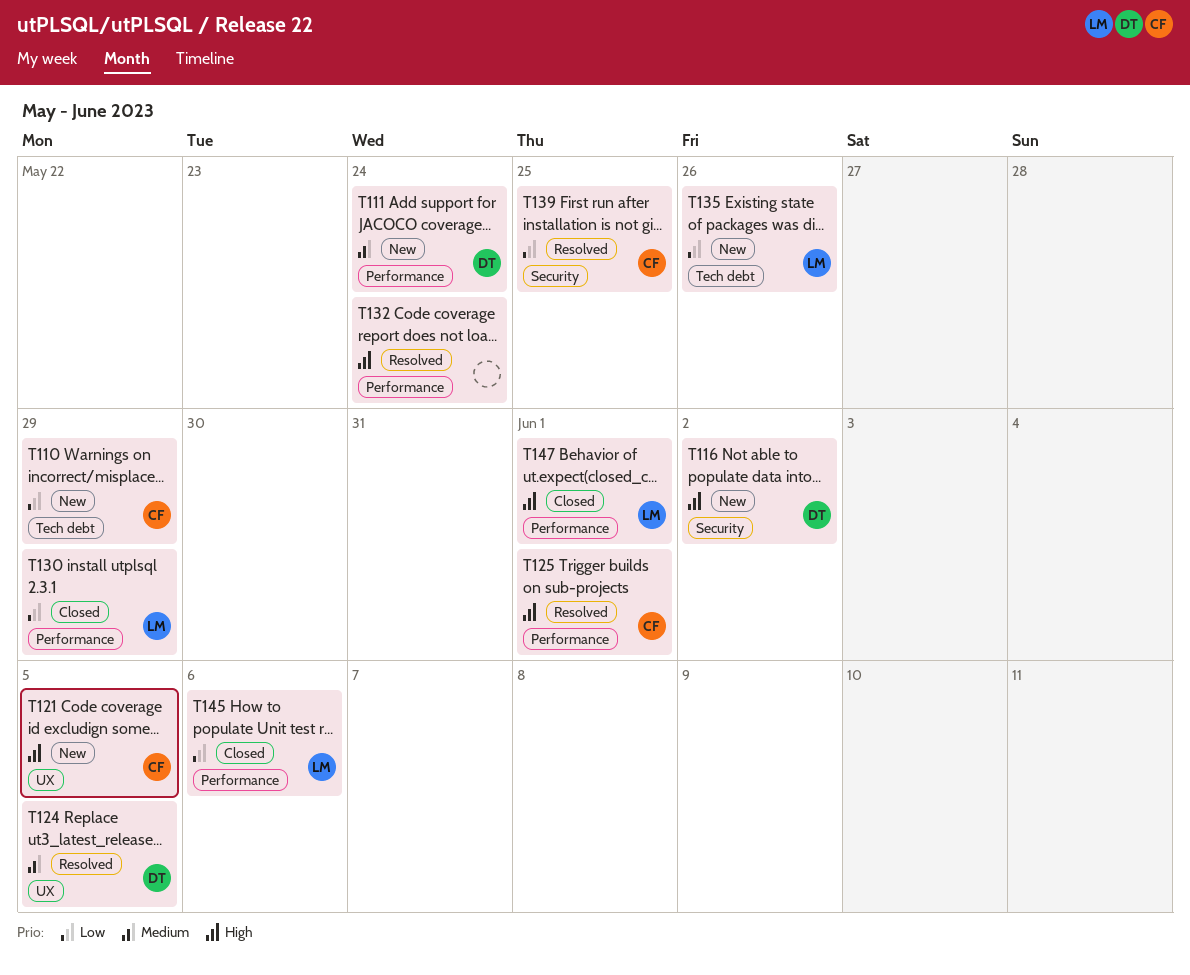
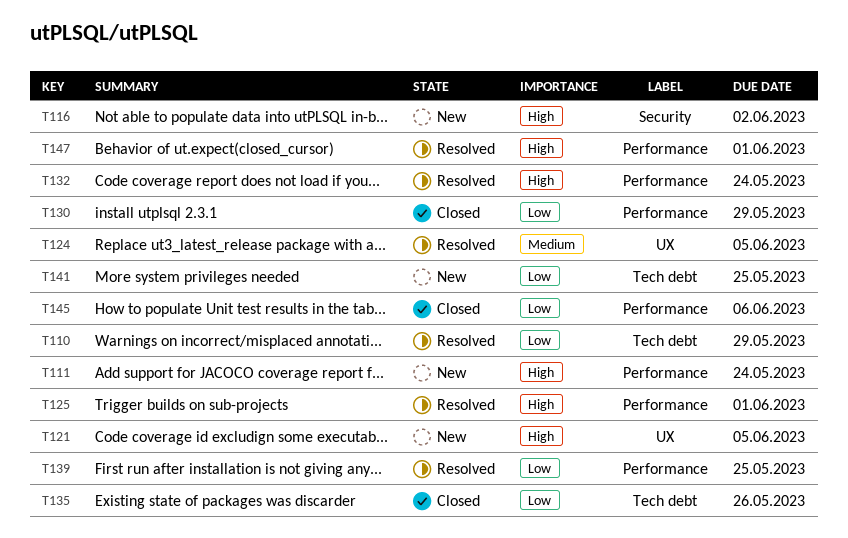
T110, status: New -> Resolved
T111, priority: Medium -> High
T135, status: New -> Closed
T139, label: Security -> Performance
T141: none -> present
T147, status: Closed -> Resolved

